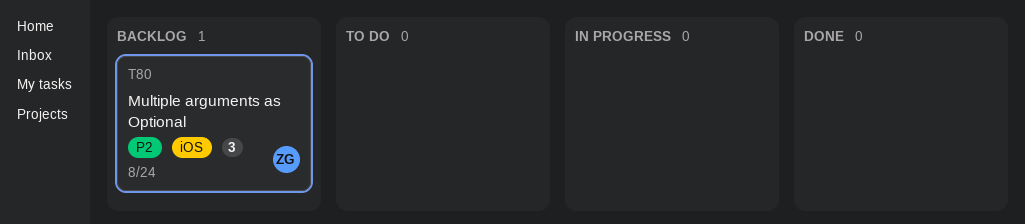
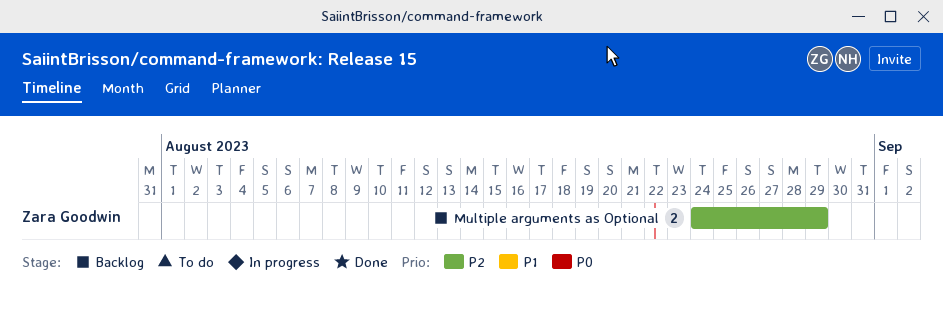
Multiple arguments as Optional, estimate: 3 -> 2
Multiple arguments as Optional, due: Aug 24 -> Aug 29

